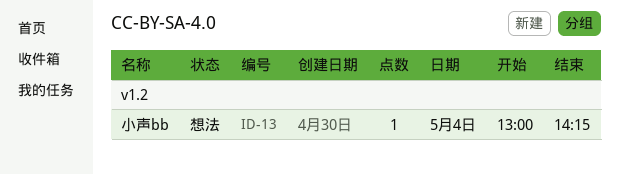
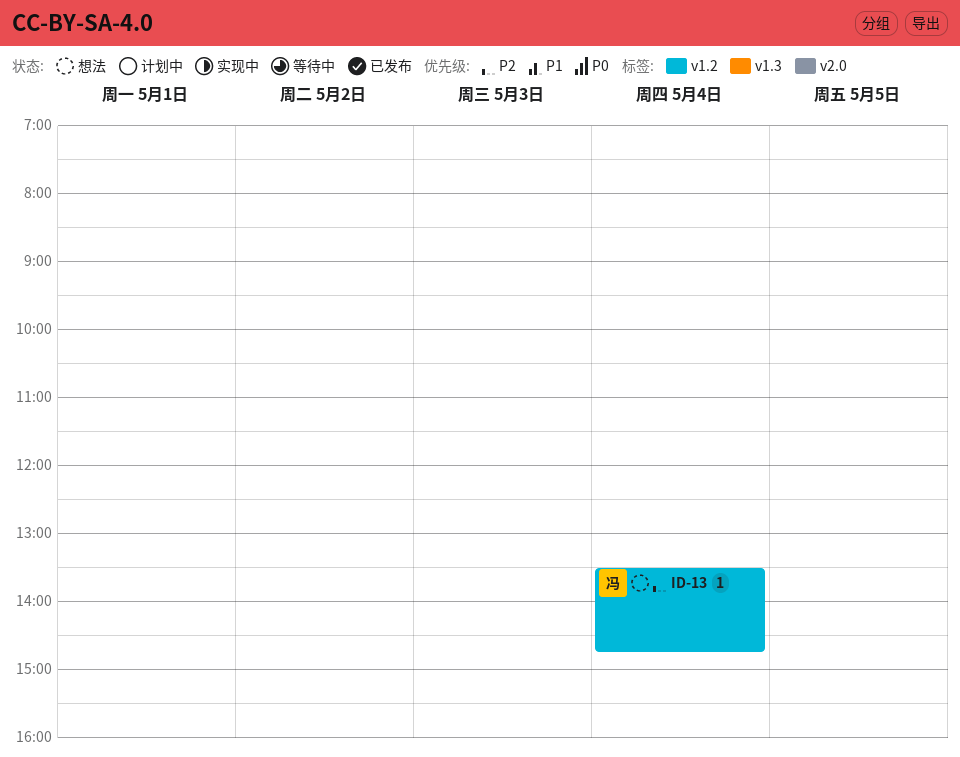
ID-13, begins: 13:00 -> 13:30
ID-13, ends: 14:15 -> 14:45

